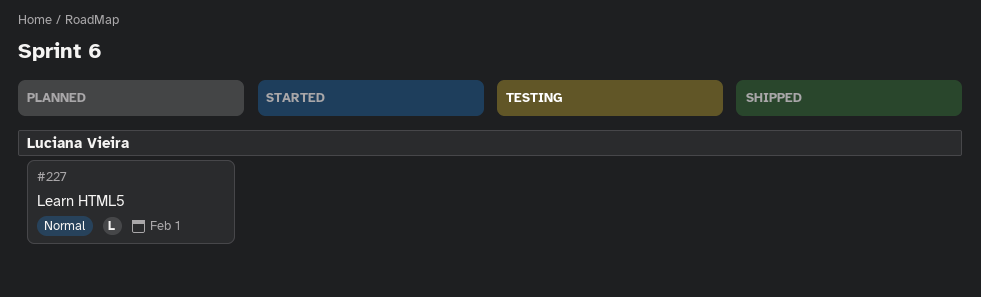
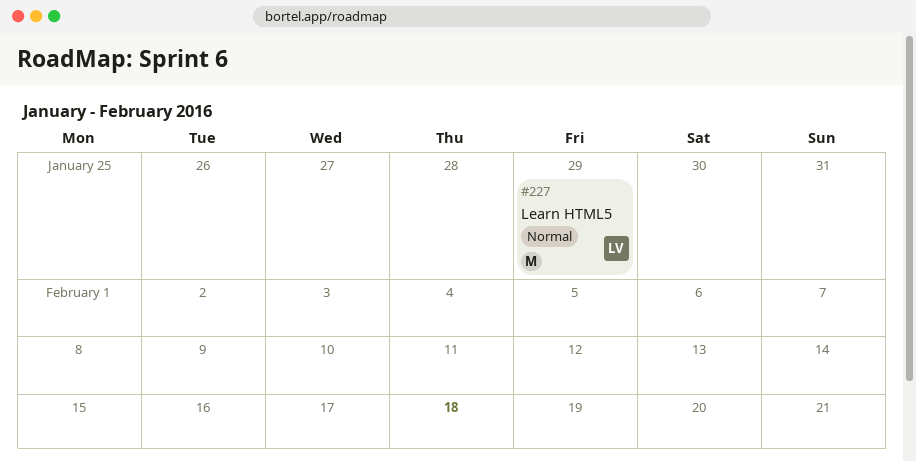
#227, estimate: L -> M
#227, due: Feb 1 -> Jan 29

